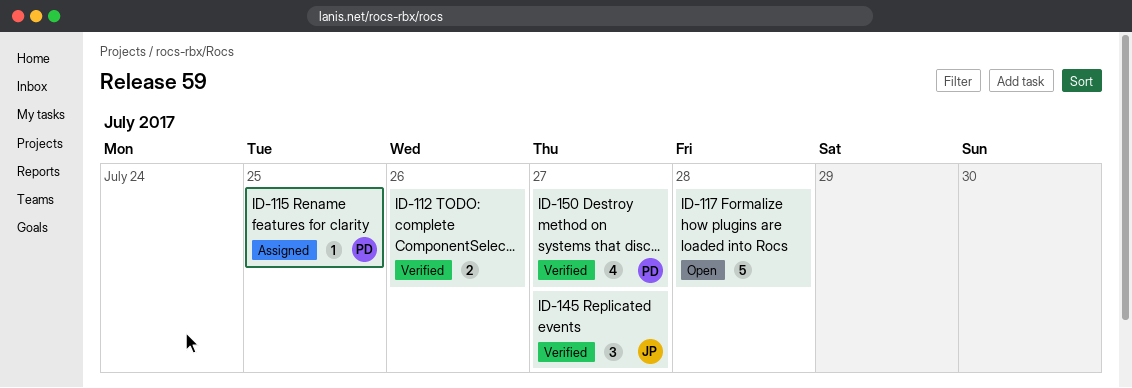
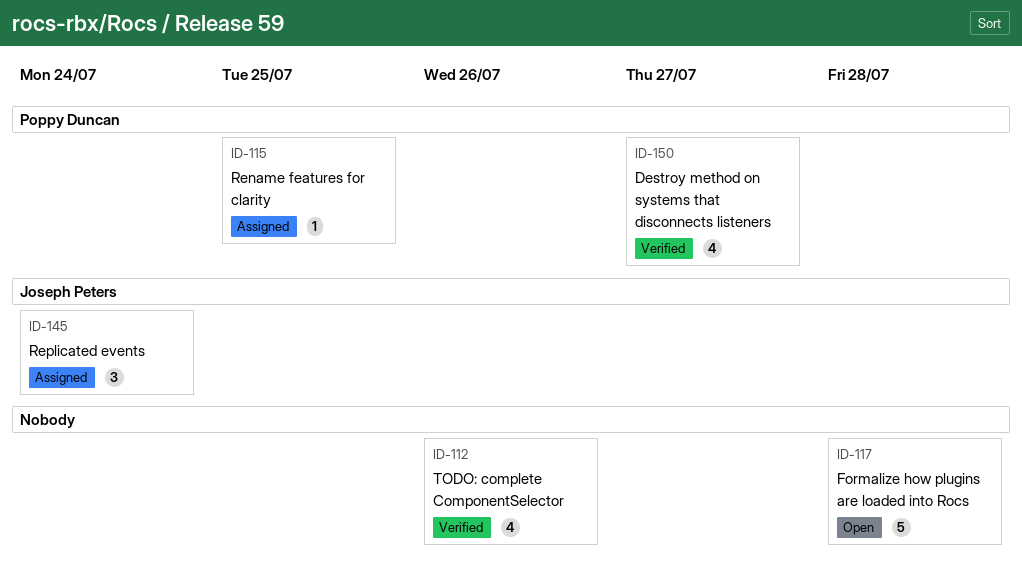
ID-112, estimate: 2 -> 4
ID-145, status: Verified -> Assigned
ID-145, due: Jul 27 -> Jul 24

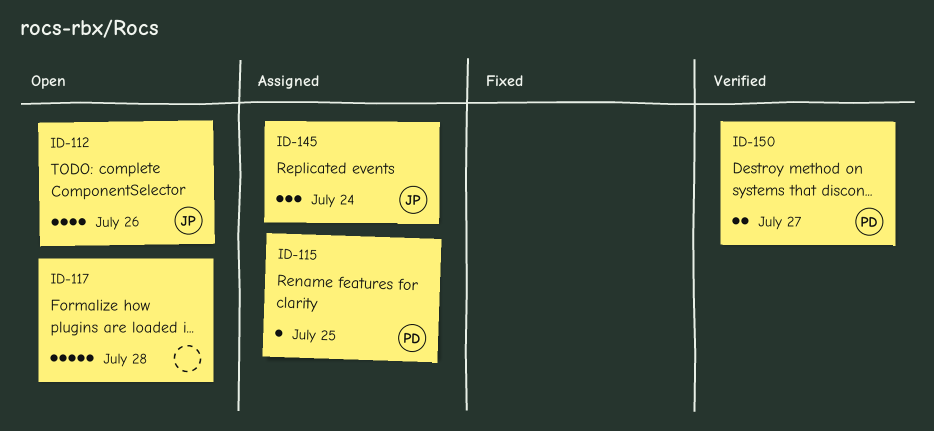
ID-112, status: Verified -> Open
ID-112, owner: none -> Joseph Peters
ID-150, estimate: 4 -> 2

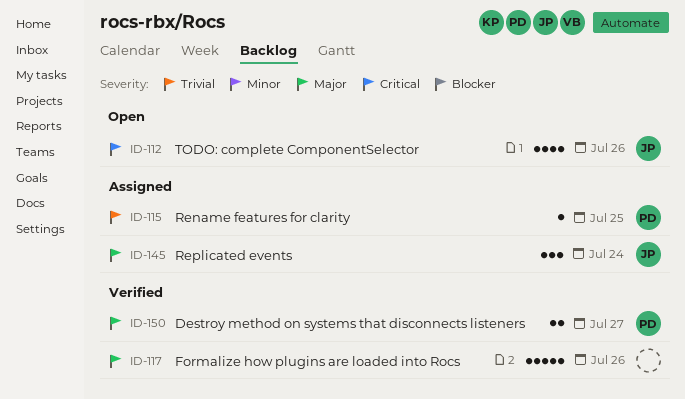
ID-117, status: Open -> Verified
ID-117, due: Jul 28 -> Jul 26

